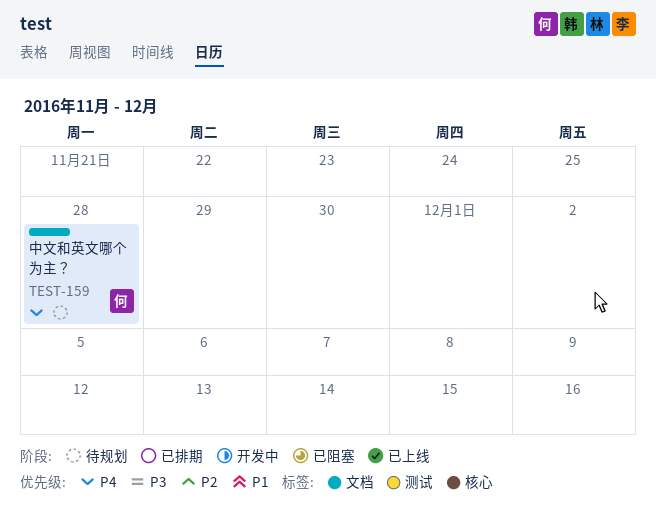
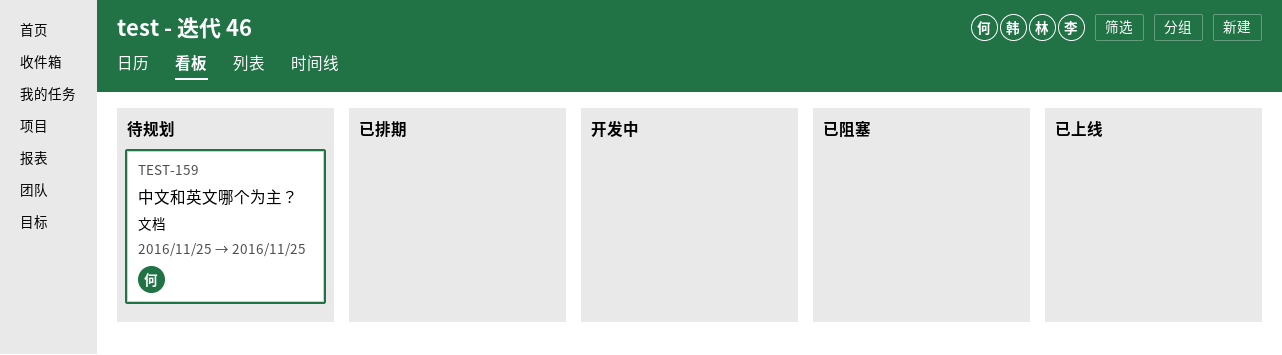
TEST-159, due: Nov 28 -> Nov 25

